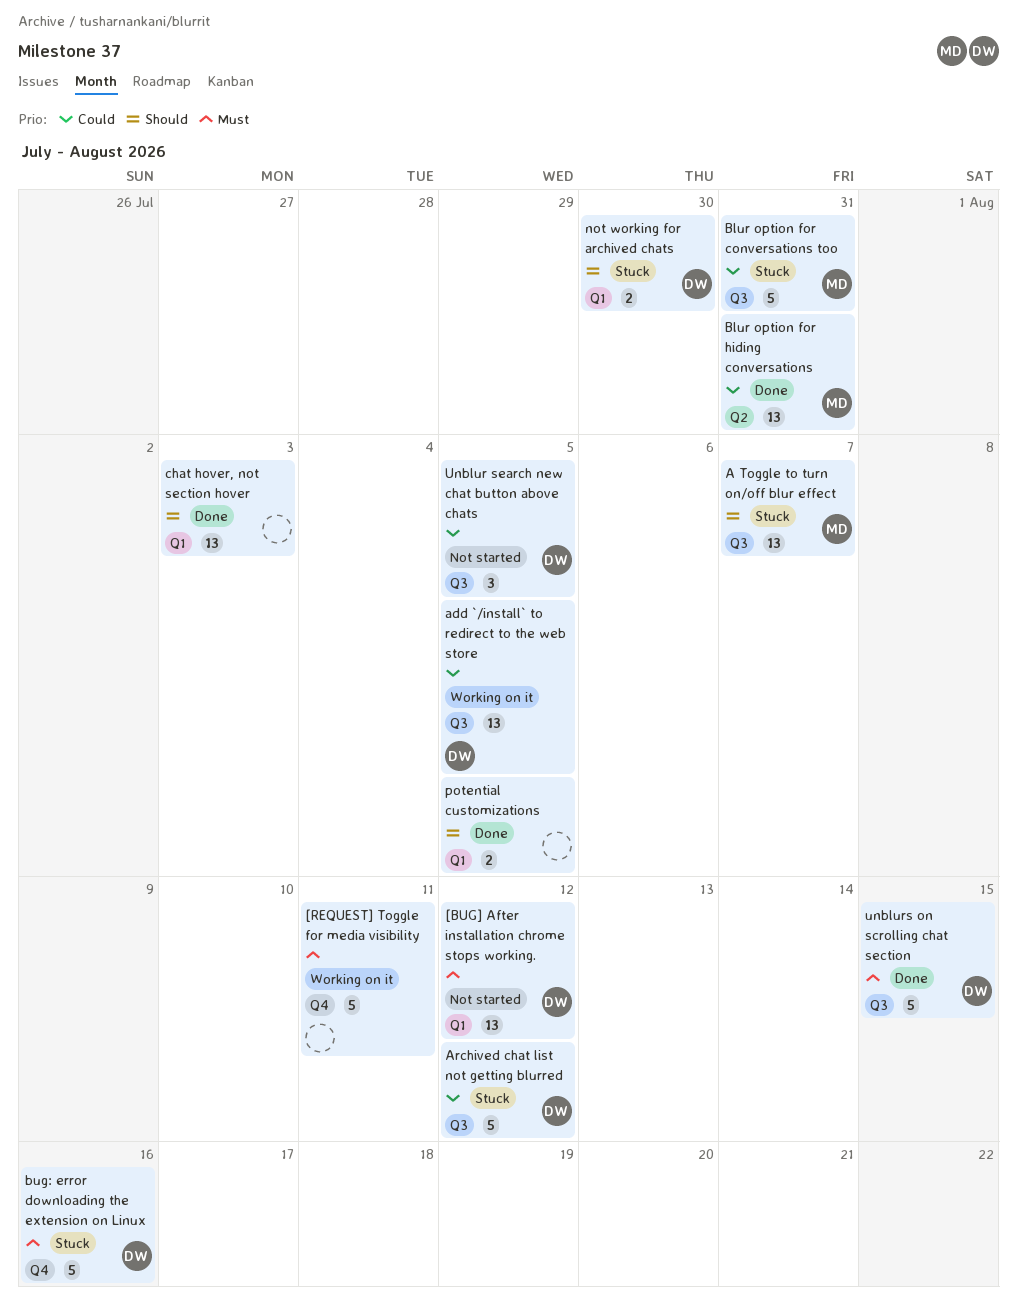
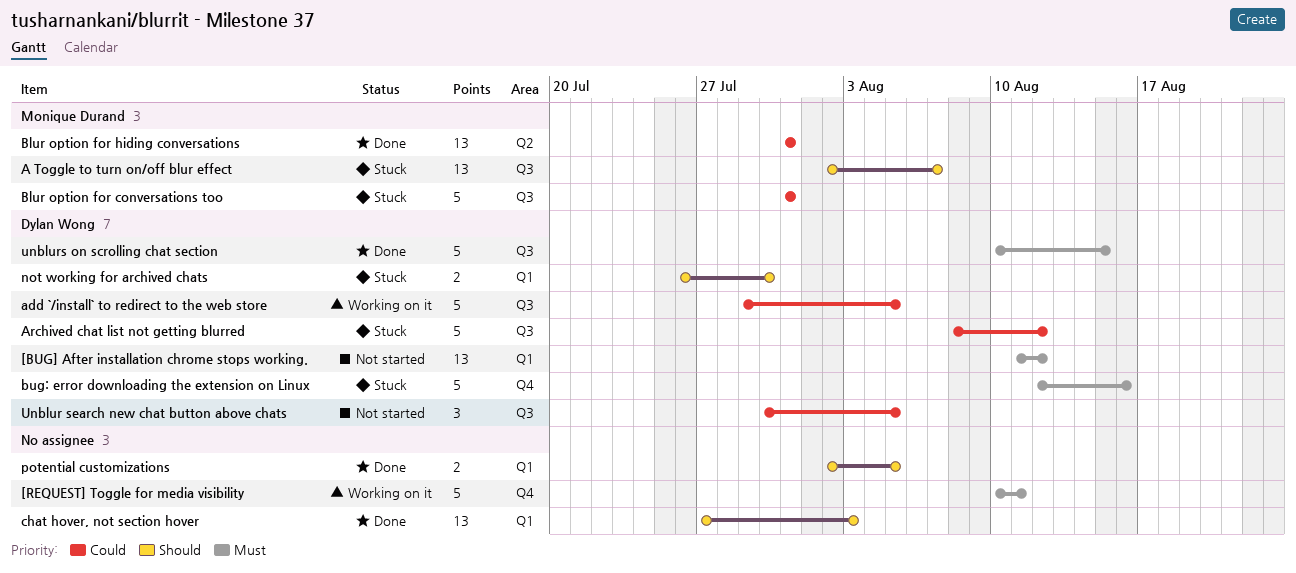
add `/install` to redirect to the web store, estimate: 13 -> 5

